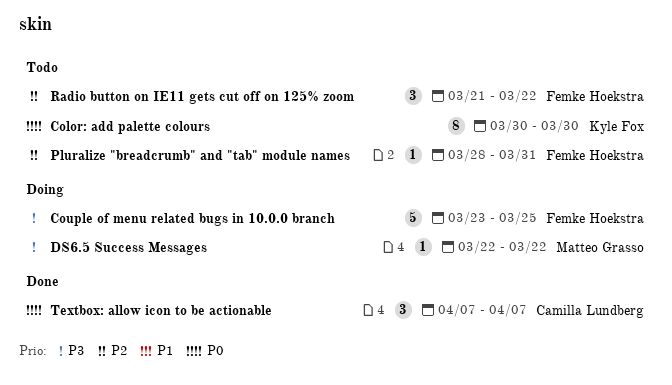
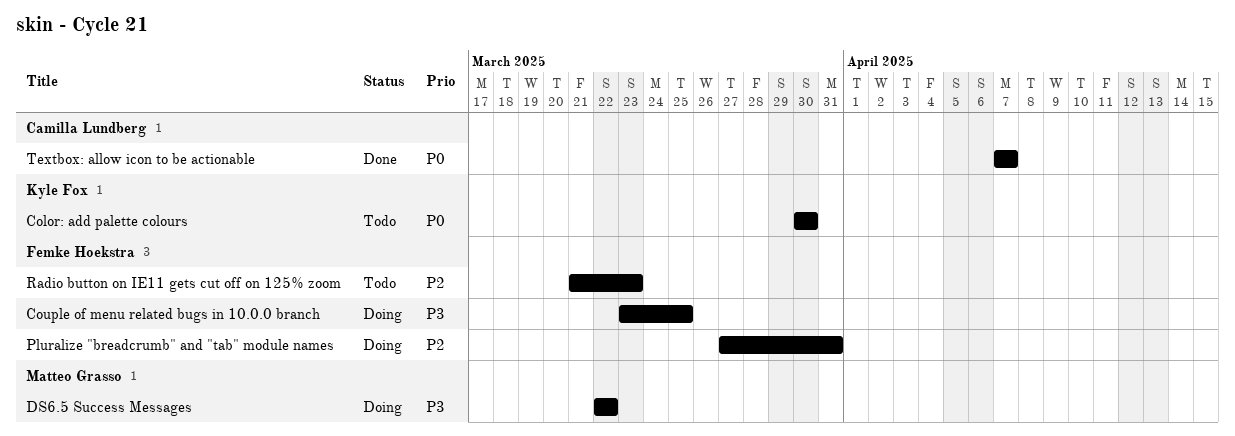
Pluralize "breadcrumb" and "tab" module names, status: Todo -> Doing
Pluralize "breadcrumb" and "tab" module names, start: Mar 28 -> Mar 27
Radio button on IE11 gets cut off on 125% zoom, due: Mar 22 -> Mar 23

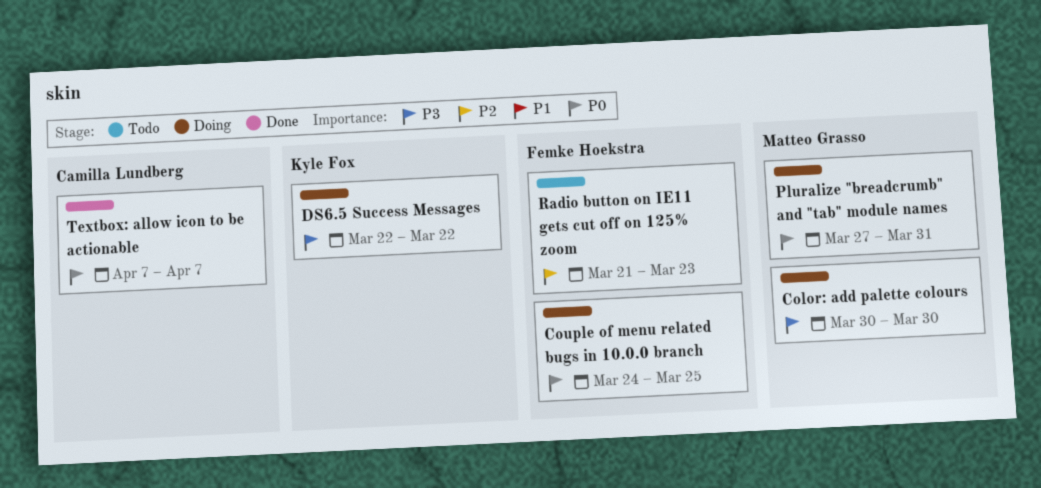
Color: add palette colours, status: Todo -> Doing
Color: add palette colours, owner: Kyle Fox -> Matteo Grasso
Color: add palette colours, priority: P0 -> P3
Couple of menu related bugs in 10.0.0 branch, priority: P3 -> P0
Couple of menu related bugs in 10.0.0 branch, start: Mar 23 -> Mar 24
DS6.5 Success Messages, owner: Matteo Grasso -> Kyle Fox
Pluralize "breadcrumb" and "tab" module names, owner: Femke Hoekstra -> Matteo Grasso
Pluralize "breadcrumb" and "tab" module names, priority: P2 -> P0

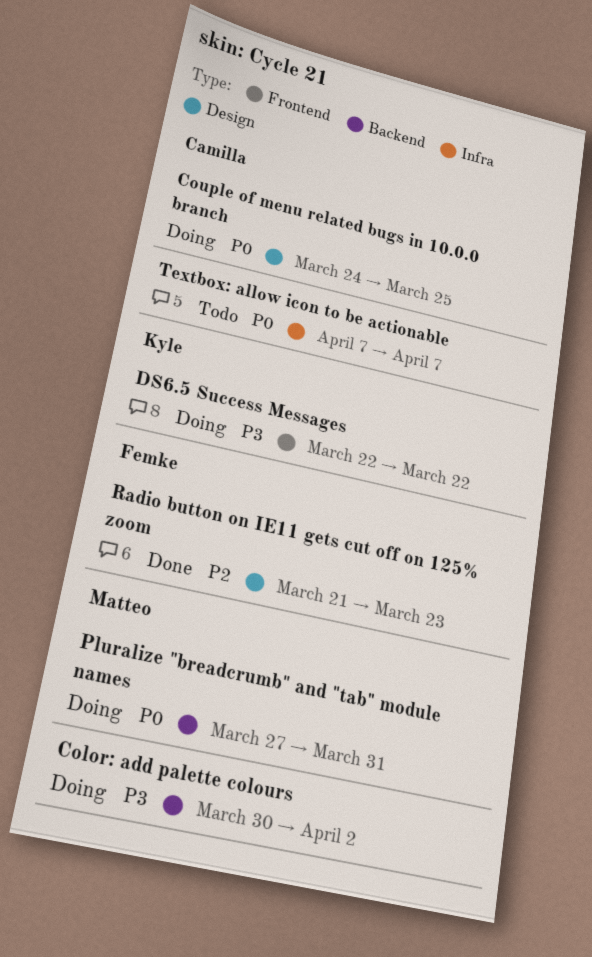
Color: add palette colours, due: Mar 30 -> Apr 2
Couple of menu related bugs in 10.0.0 branch, owner: Femke Hoekstra -> Camilla Lundberg
Radio button on IE11 gets cut off on 125% zoom, status: Todo -> Done
Textbox: allow icon to be actionable, status: Done -> Todo

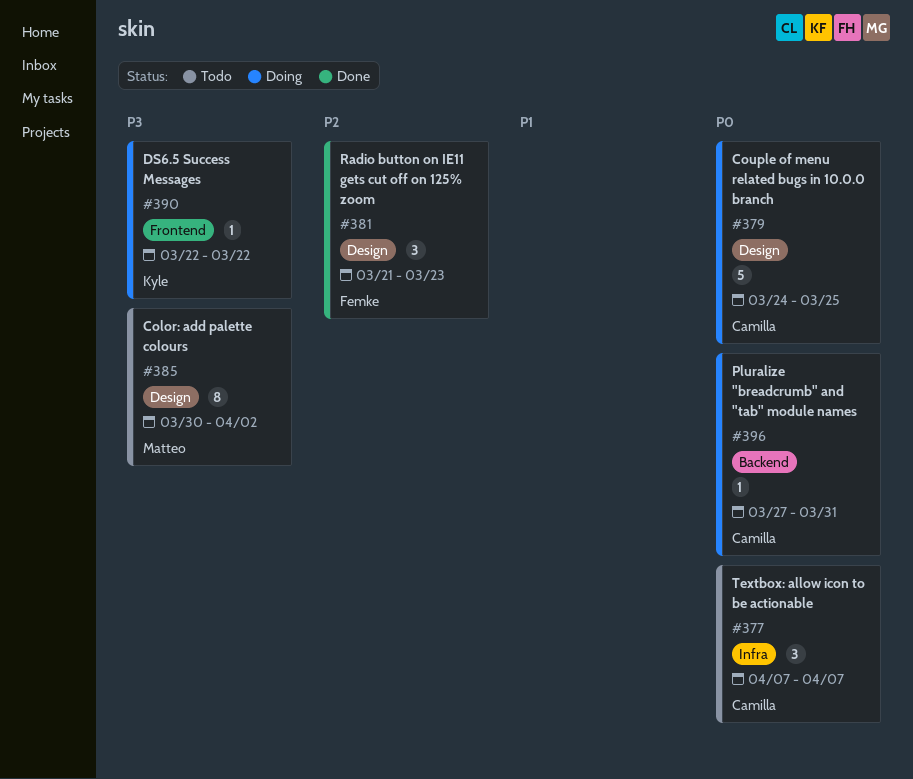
Color: add palette colours, status: Doing -> Todo
Color: add palette colours, label: Backend -> Design
Pluralize "breadcrumb" and "tab" module names, owner: Matteo -> Camilla

